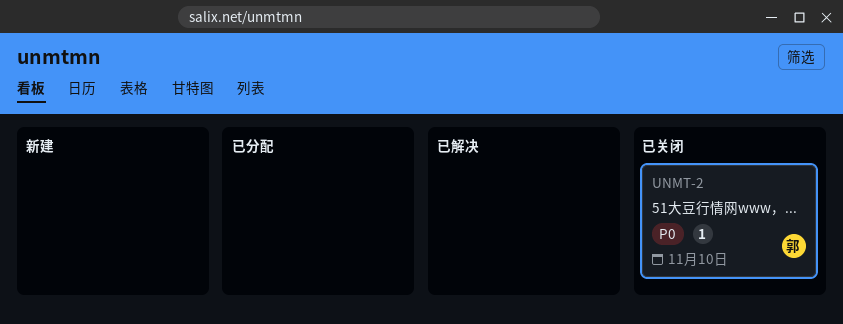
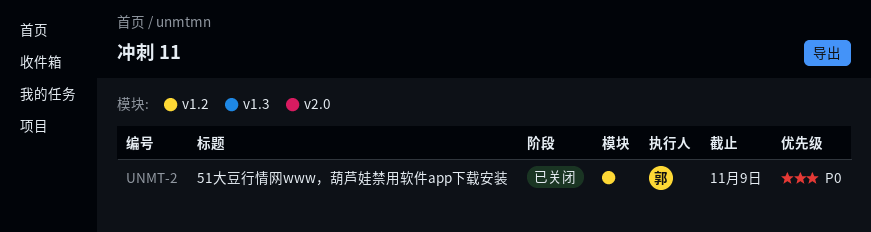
UNMT-2, due: Nov 10 -> Nov 9

